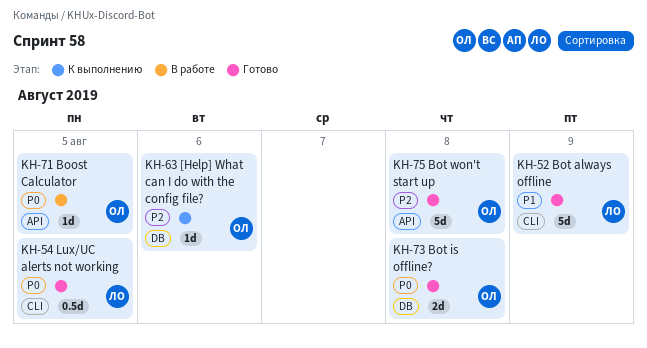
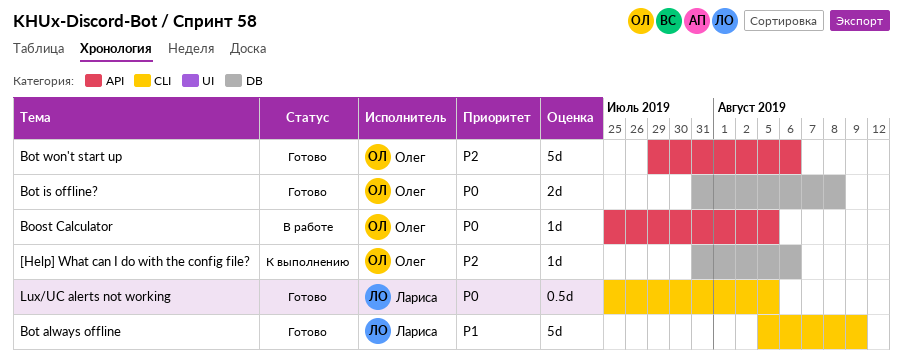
Bot won't start up, due: Aug 8 -> Aug 6

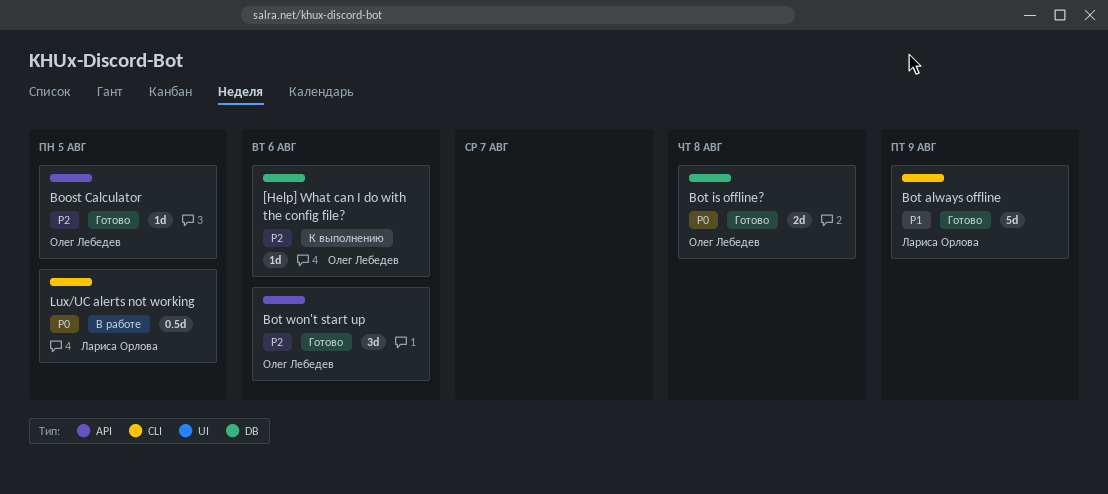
Boost Calculator, status: В работе -> Готово
Boost Calculator, priority: P0 -> P2
Bot won't start up, estimate: 5d -> 3d
Lux/UC alerts not working, status: Готово -> В работе

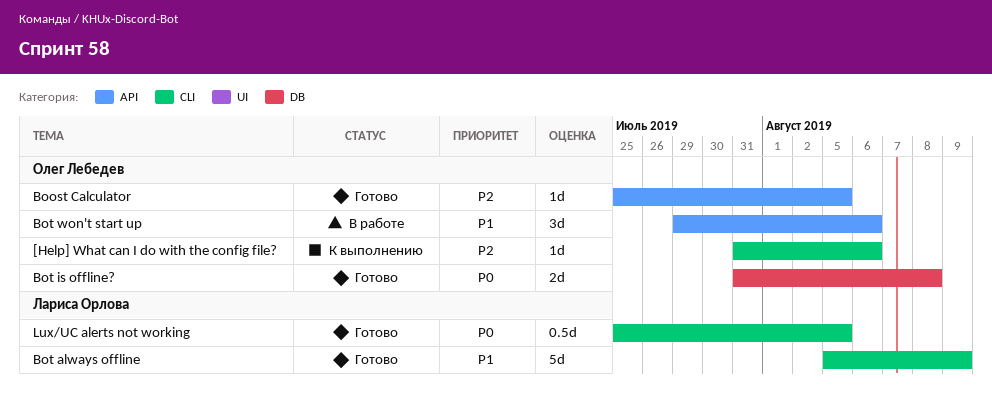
[Help] What can I do with the config file?, label: DB -> CLI
Bot won't start up, status: Готово -> В работе
Bot won't start up, priority: P2 -> P1
Lux/UC alerts not working, status: В работе -> Готово

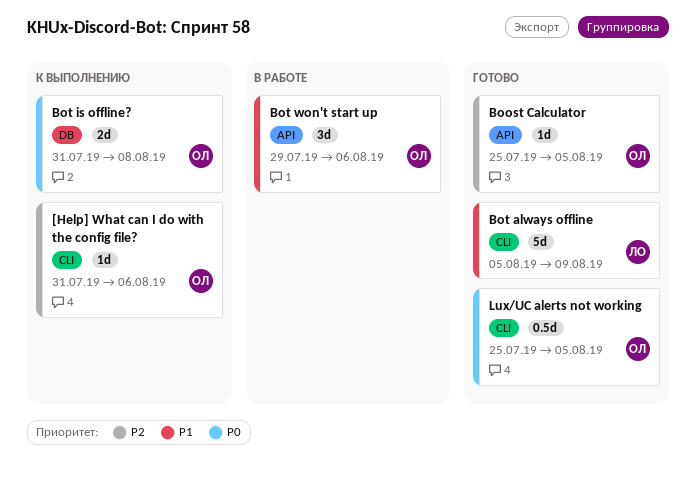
Bot is offline?, status: Готово -> К выполнению
Lux/UC alerts not working, owner: Лариса Орлова -> Олег Лебедев

